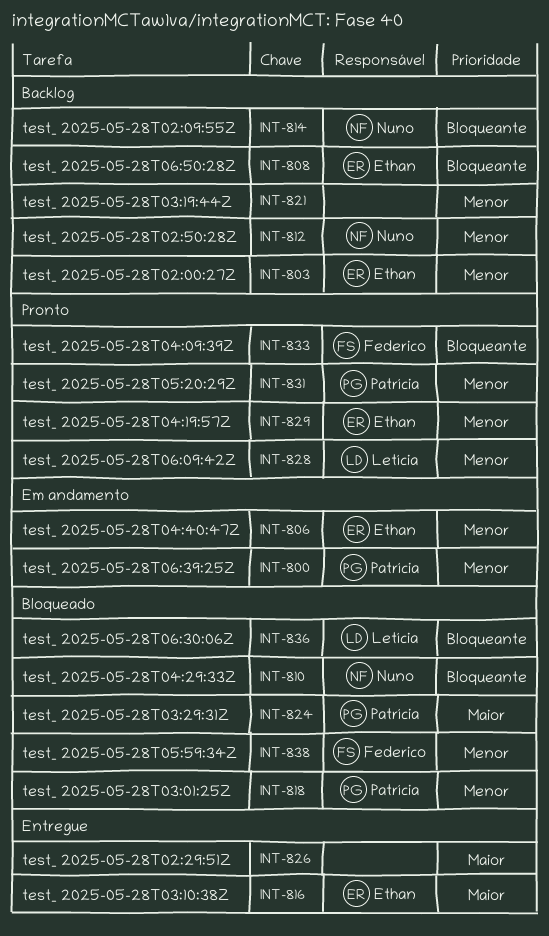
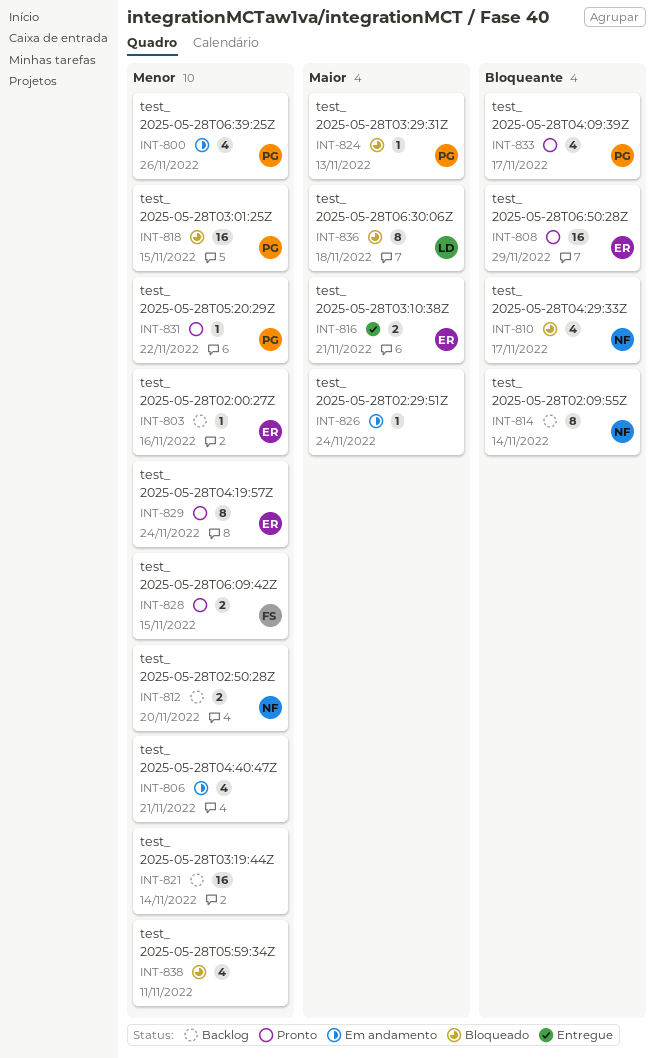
INT-806, owner: Ethan -> none
INT-808, status: Backlog -> Pronto
INT-826, status: Entregue -> Em andamento
INT-828, owner: Letícia -> Federico
INT-833, owner: Federico -> Patrícia
INT-836, priority: Bloqueante -> Maior
INT-838, owner: Federico -> none

